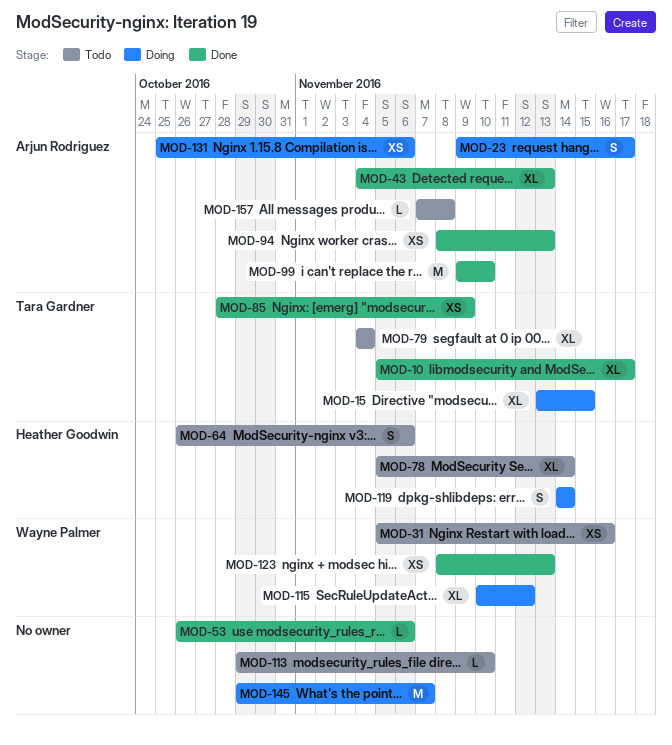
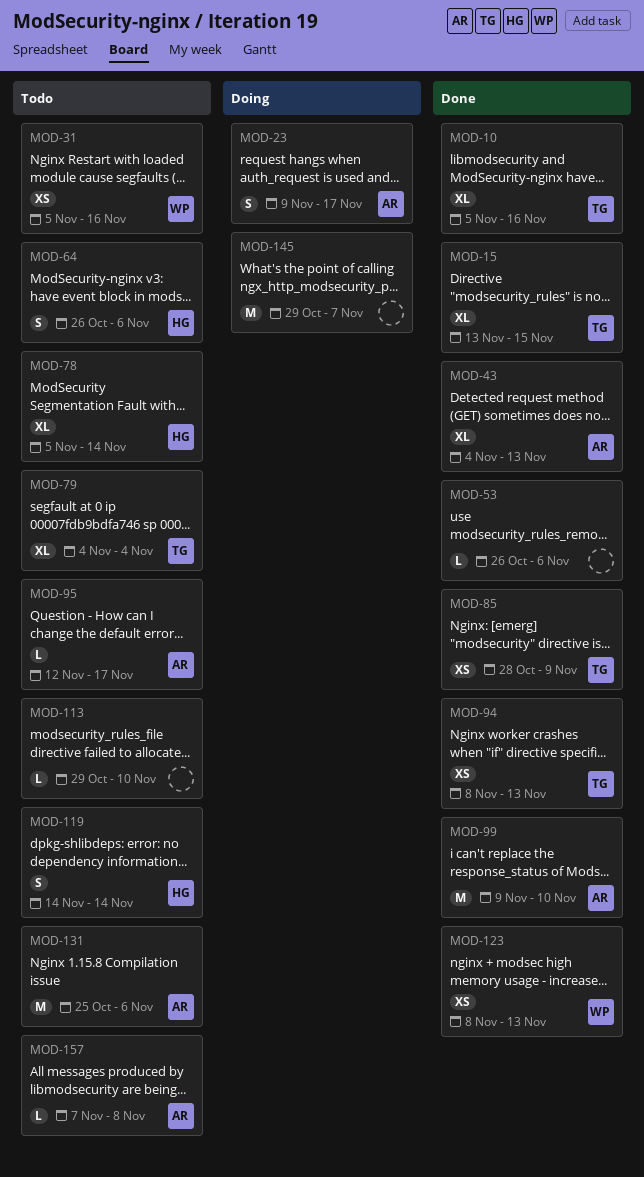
MOD-10, due: Nov 17 -> Nov 16
MOD-15, status: Doing -> Done
MOD-94, owner: Arjun Rodriguez -> Tara Gardner
MOD-95: none -> present
MOD-115: present -> none
MOD-119, status: Doing -> Todo
MOD-131, status: Doing -> Todo
MOD-131, estimate: XS -> M

